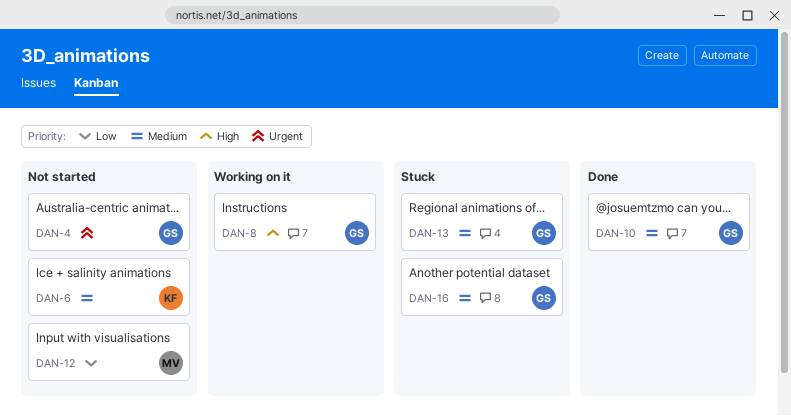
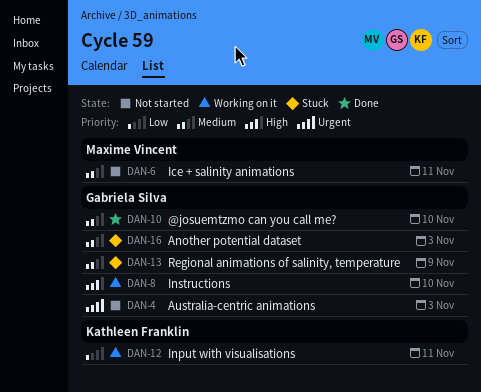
DAN-6, owner: Kathleen Franklin -> Maxime Vincent
DAN-12, status: Not started -> Working on it
DAN-12, owner: Maxime Vincent -> Kathleen Franklin

